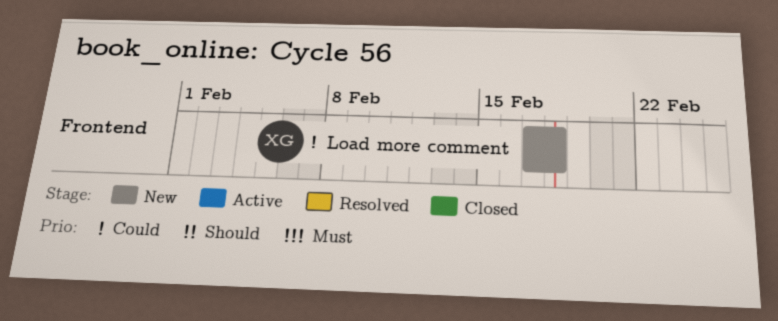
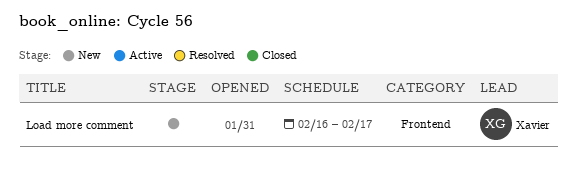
Load more comment, start: Feb 17 -> Feb 16
Load more comment, due: Feb 18 -> Feb 17

